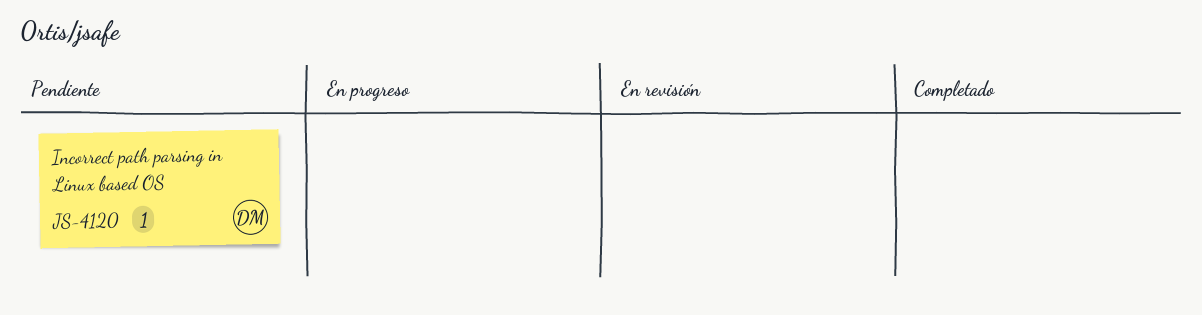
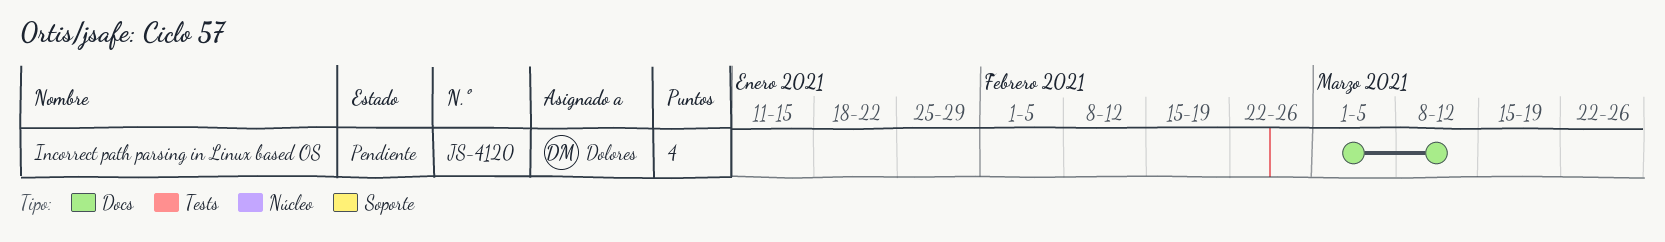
JS-4120, estimate: 1 -> 4

